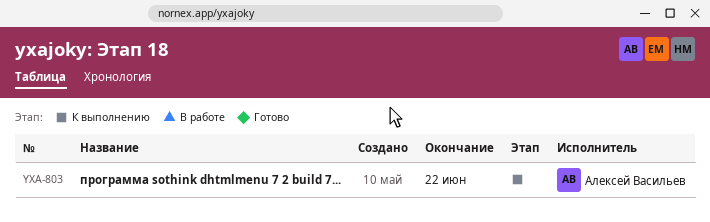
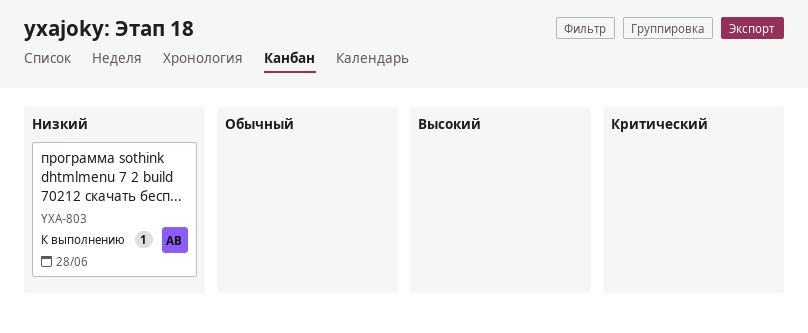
YXA-803, due: Jun 22 -> Jun 28

